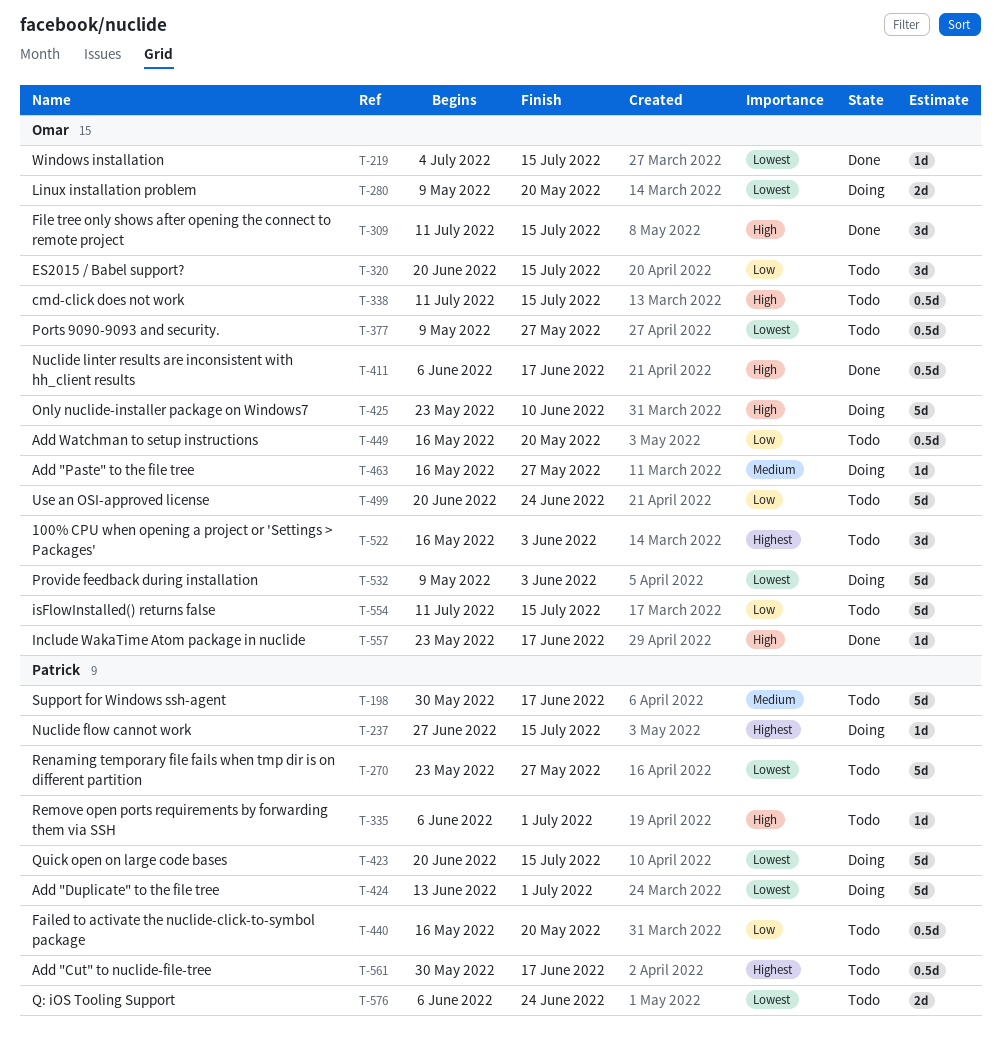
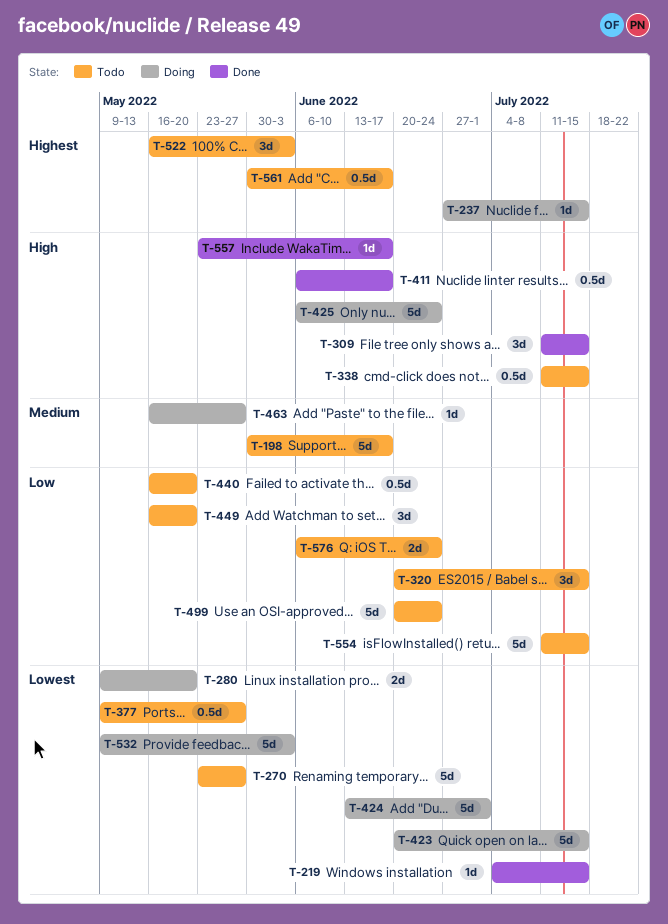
T-335: present -> none
T-425, start: May 23 -> Jun 6
T-425, due: Jun 10 -> Jun 24
T-449, estimate: 0.5d -> 3d
T-576, priority: Lowest -> Low

